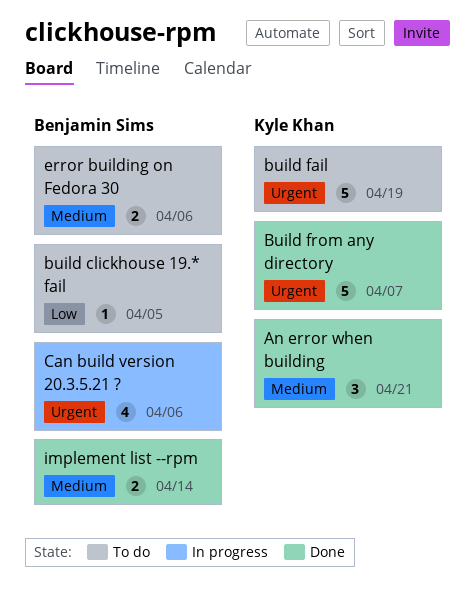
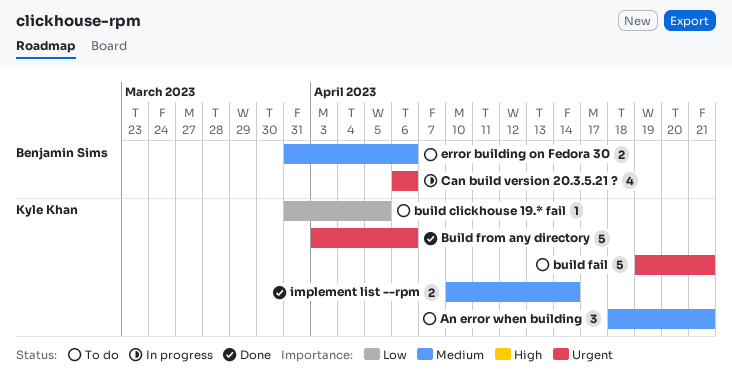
An error when building, status: Done -> To do
build clickhouse 19.* fail, owner: Benjamin Sims -> Kyle Khan
build fail, due: Apr 19 -> Apr 21
Build from any directory, due: Apr 7 -> Apr 6
implement list --rpm, owner: Benjamin Sims -> Kyle Khan

